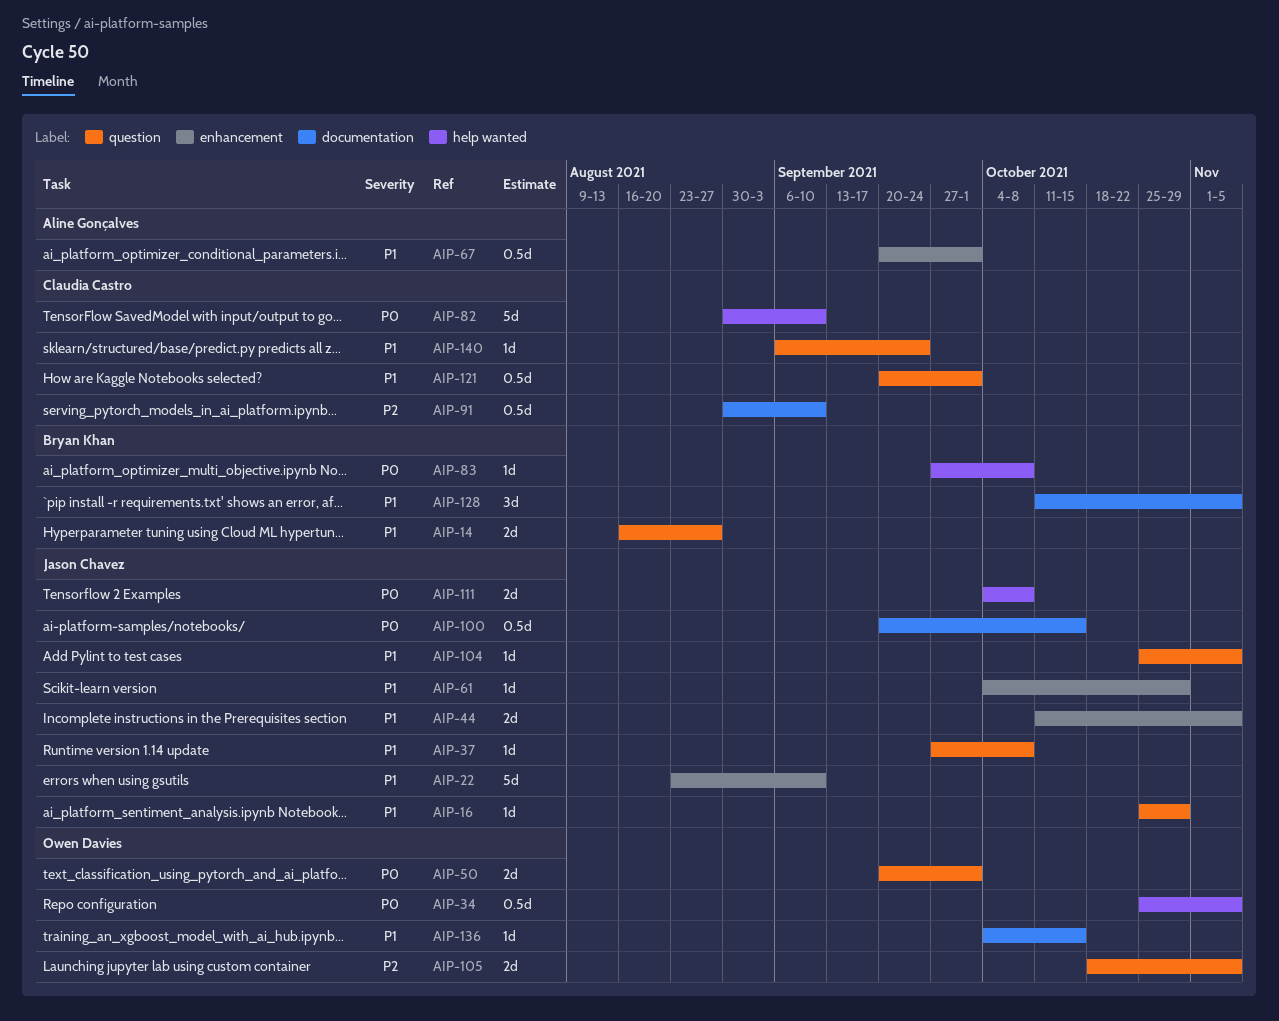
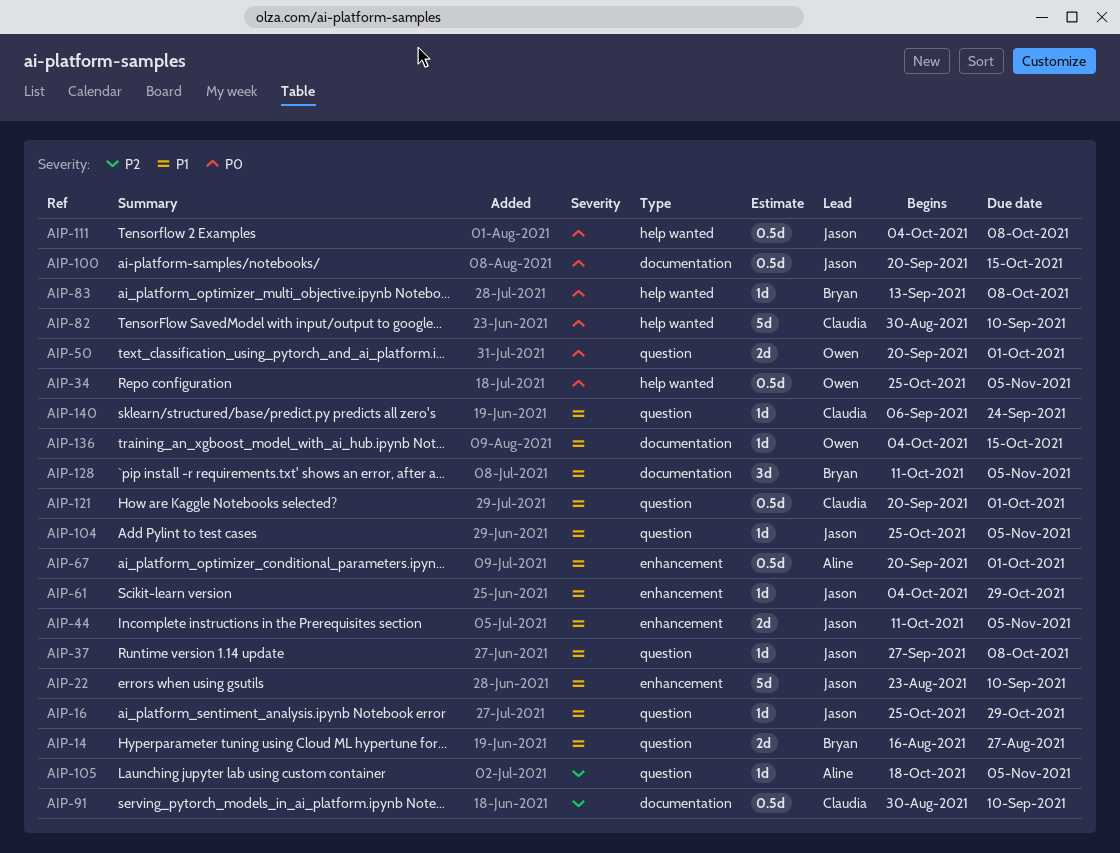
AIP-83, start: Sep 27 -> Sep 13
AIP-105, owner: Owen Davies -> Aline Gonçalves
AIP-105, estimate: 2d -> 1d
AIP-111, estimate: 2d -> 0.5d

